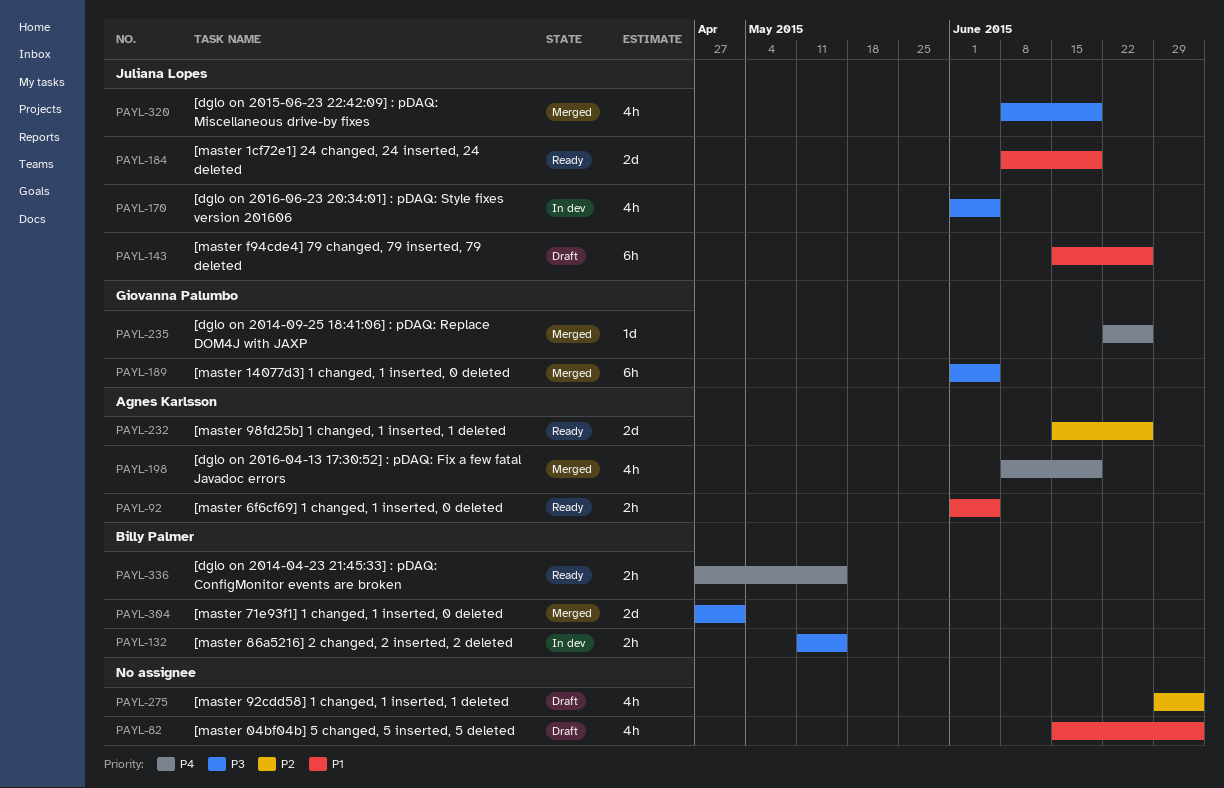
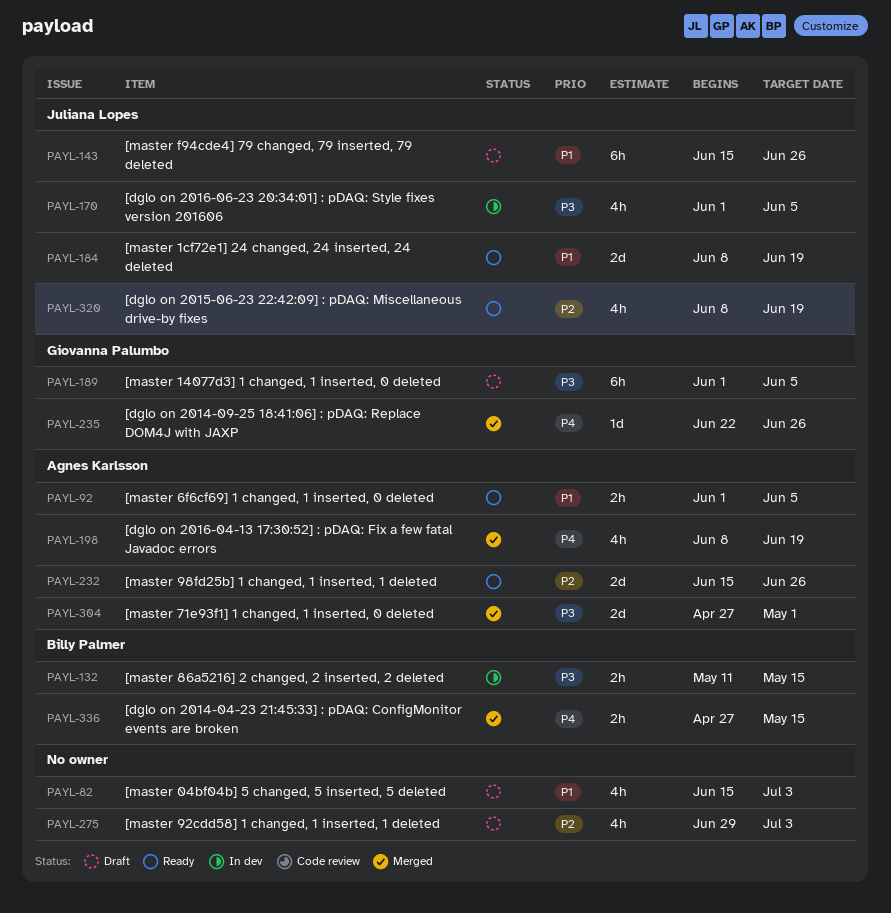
PAYL-189, status: Merged -> Draft
PAYL-304, owner: Billy Palmer -> Agnes Karlsson
PAYL-320, status: Merged -> Ready
PAYL-320, priority: P3 -> P2
PAYL-336, status: Ready -> Merged

